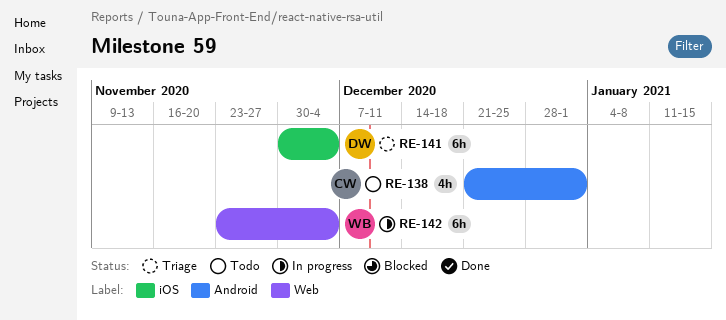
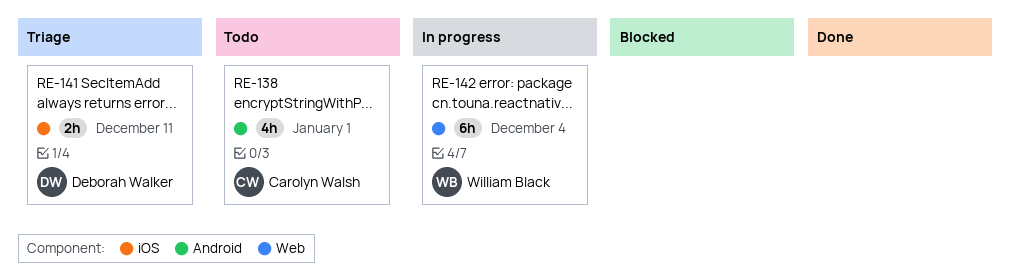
RE-141, estimate: 6h -> 2h
RE-141, due: Dec 4 -> Dec 11

